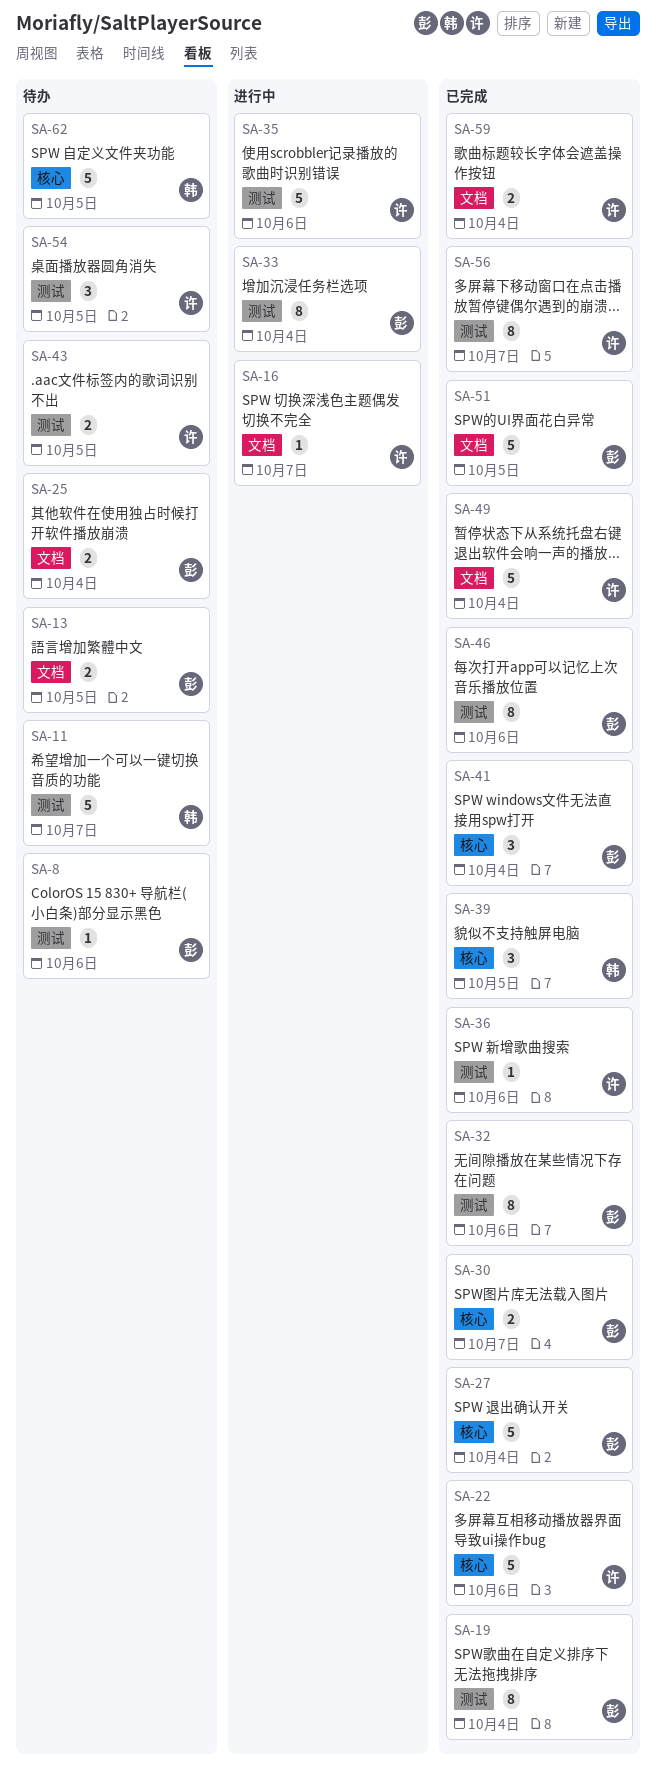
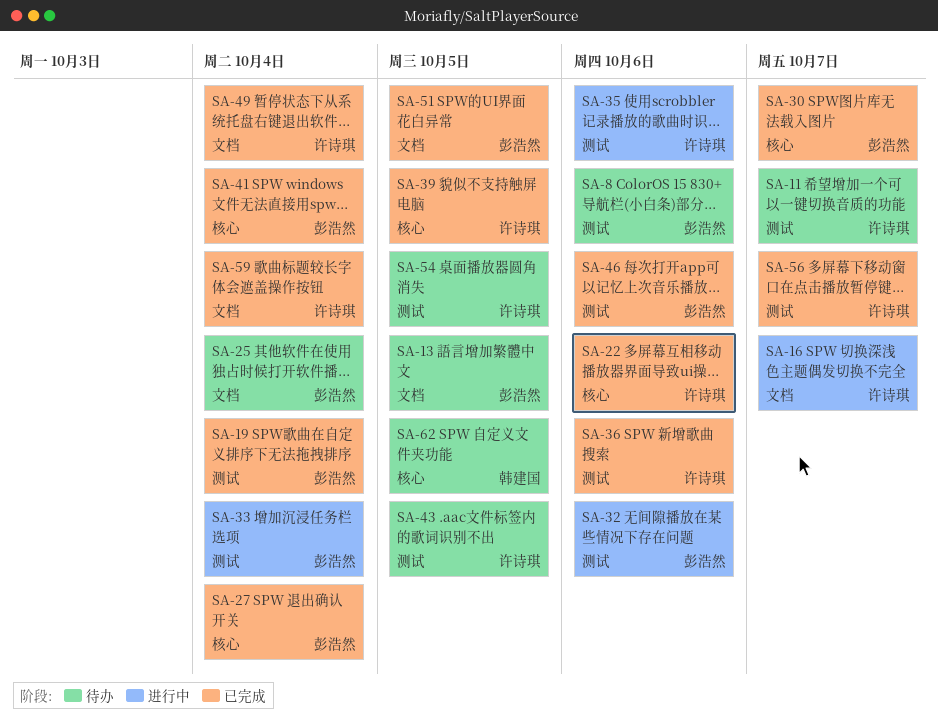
SA-11, owner: 韩建国 -> 许诗琪
SA-32, status: 已完成 -> 进行中
SA-39, owner: 韩建国 -> 许诗琪

